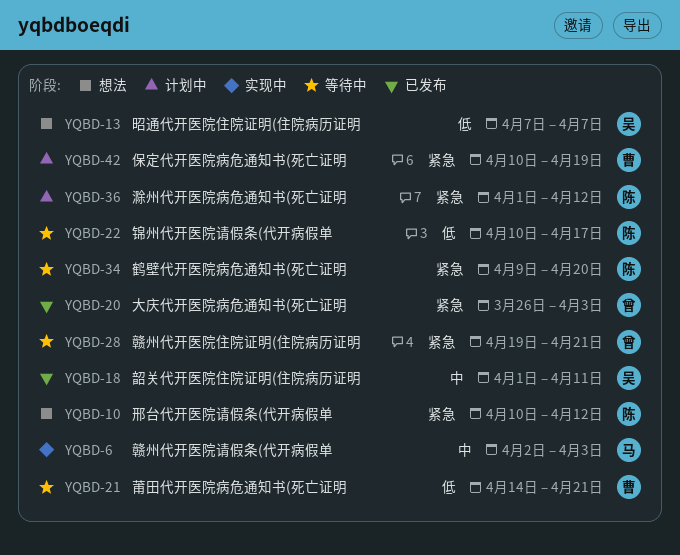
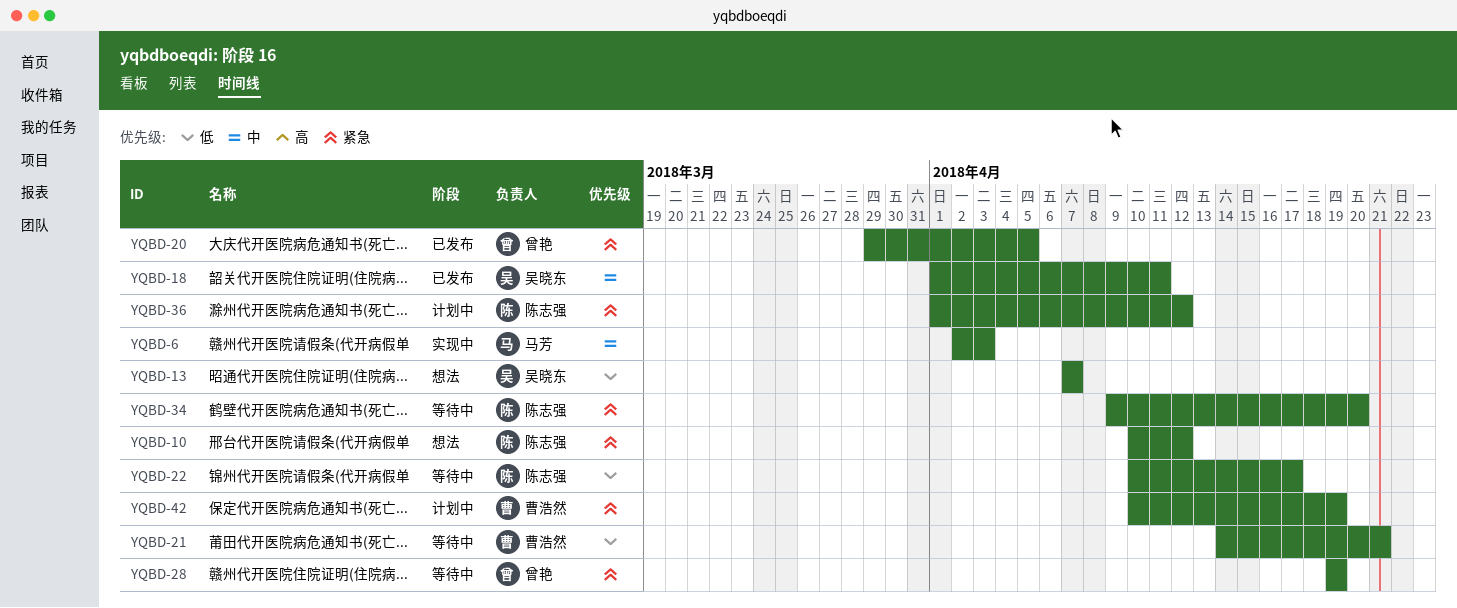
YQBD-20, start: Mar 26 -> Mar 29
YQBD-20, due: Apr 3 -> Apr 5
YQBD-28, due: Apr 21 -> Apr 19

